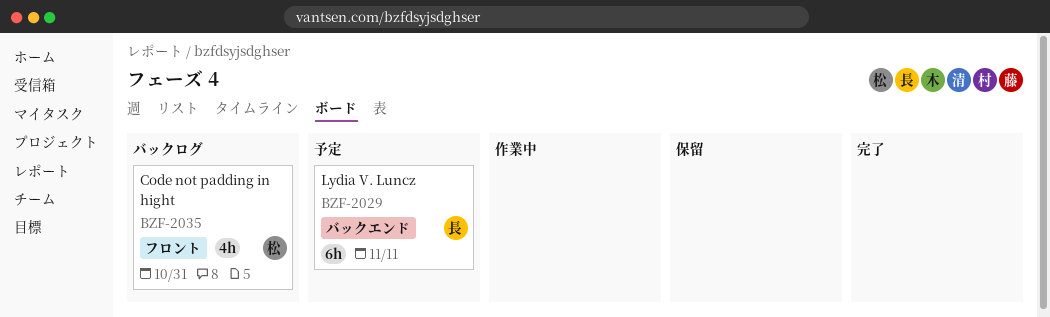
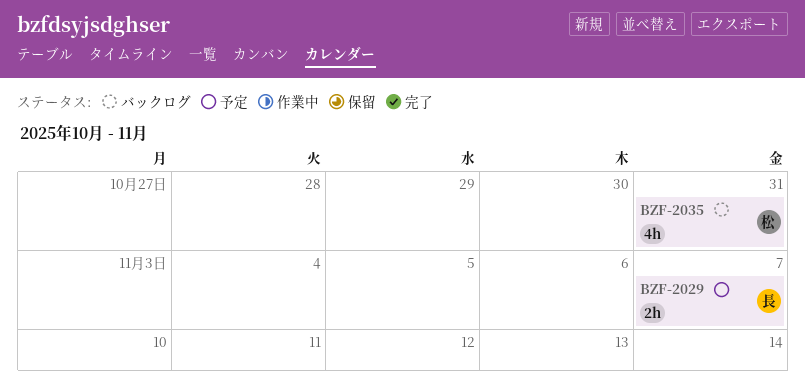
BZF-2029, estimate: 6h -> 2h
BZF-2029, due: Nov 11 -> Nov 7

